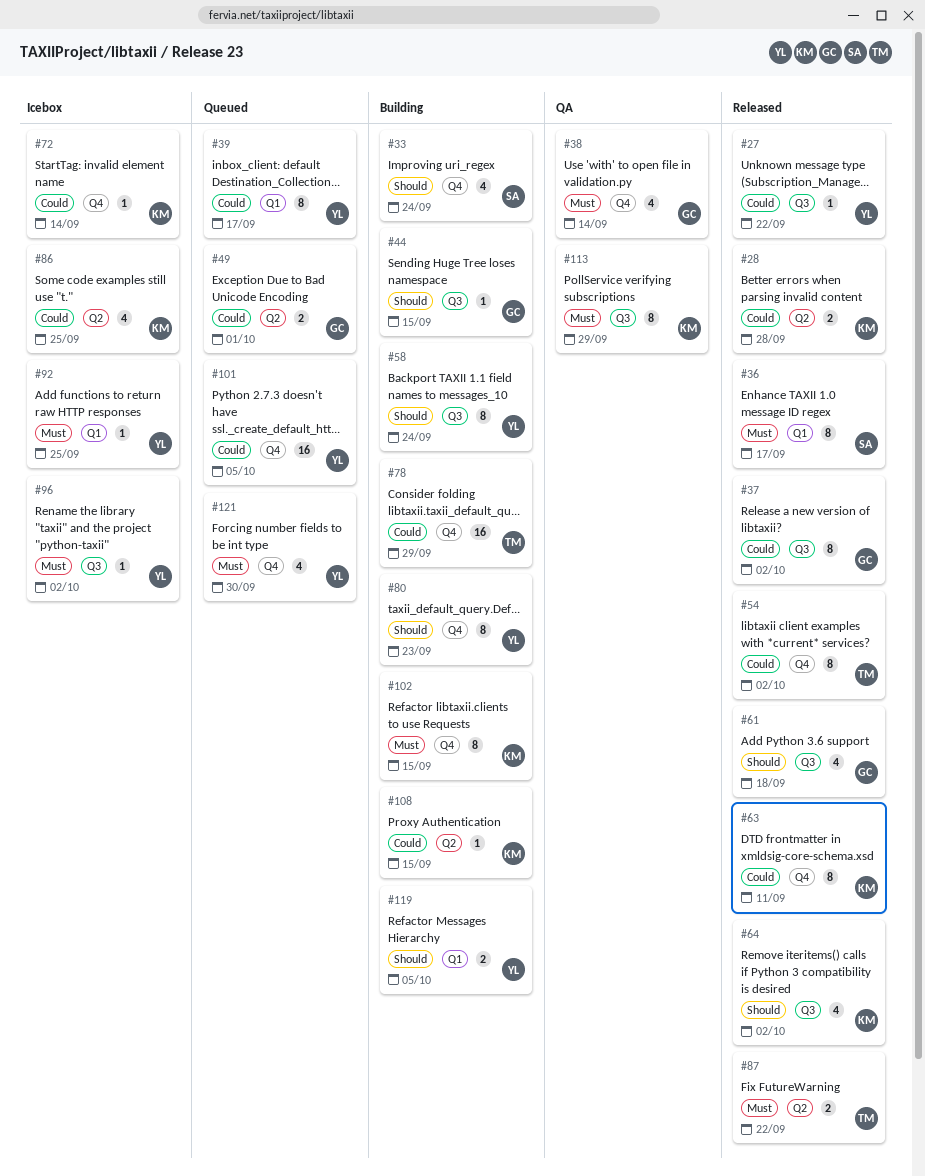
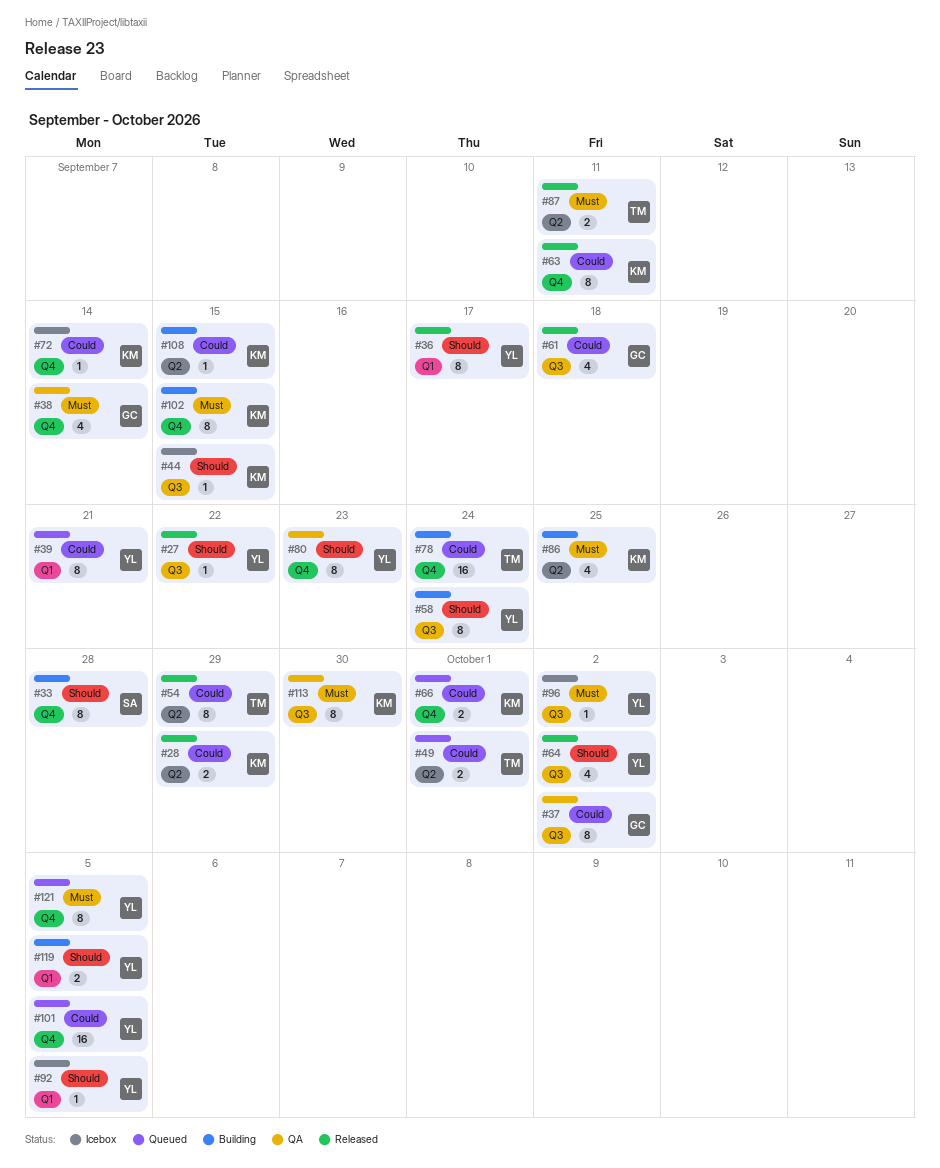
#27, priority: Could -> Should
#28, due: Sep 28 -> Sep 29
#33, estimate: 4 -> 8
#33, due: Sep 24 -> Sep 28
#36, owner: SA -> YL
#36, priority: Must -> Should
#37, status: Released -> QA
#39, due: Sep 17 -> Sep 21
#44, status: Building -> Icebox
#44, owner: GC -> KM
#49, owner: GC -> TM
#54, label: Q4 -> Q2
#54, due: Oct 2 -> Sep 29
#61, priority: Should -> Could
#64, owner: KM -> YL
#66: none -> present
#78, due: Sep 29 -> Sep 24
#80, status: Building -> QA
#86, status: Icebox -> Building
#86, priority: Could -> Must
#87, due: Sep 22 -> Sep 11
#92, priority: Must -> Should
#92, due: Sep 25 -> Oct 5
#113, due: Sep 29 -> Sep 30
#121, estimate: 4 -> 8
#121, due: Sep 30 -> Oct 5

